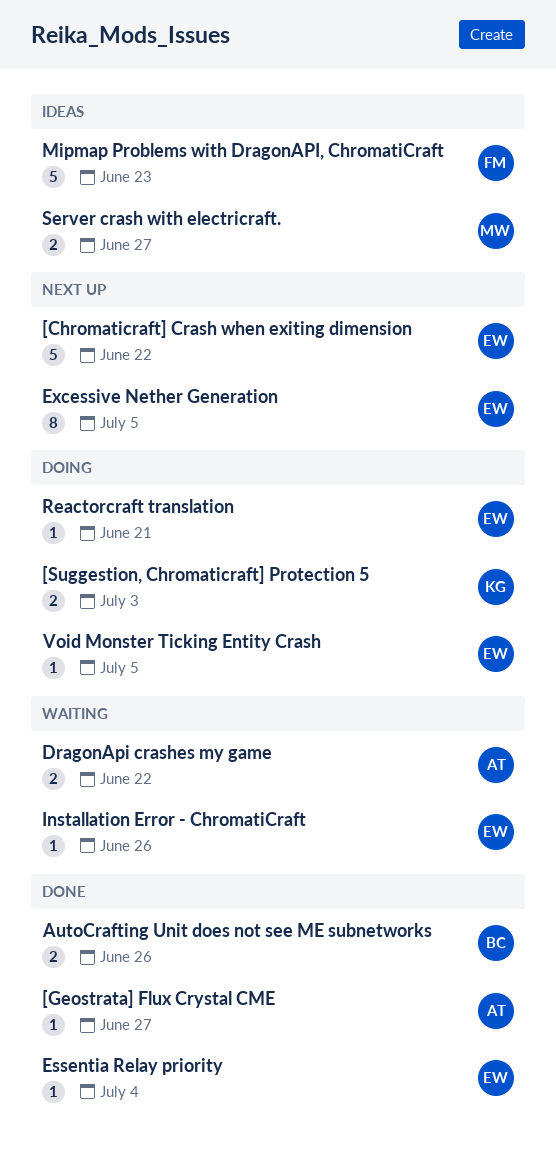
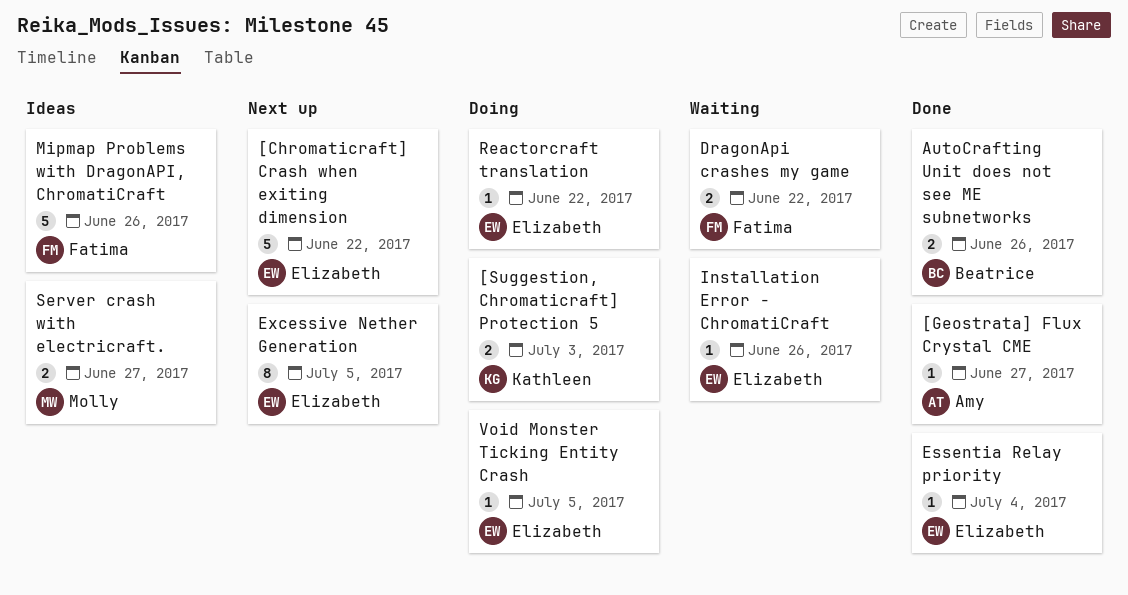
DragonApi crashes my game, owner: Amy -> Fatima
Mipmap Problems with DragonAPI, ChromatiCraft, due: Jun 23 -> Jun 26
Reactorcraft translation, due: Jun 21 -> Jun 22

